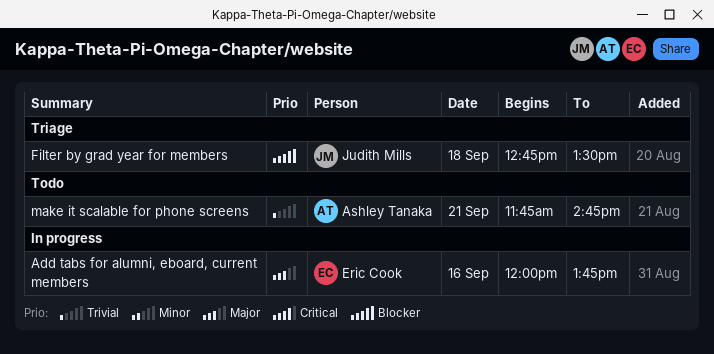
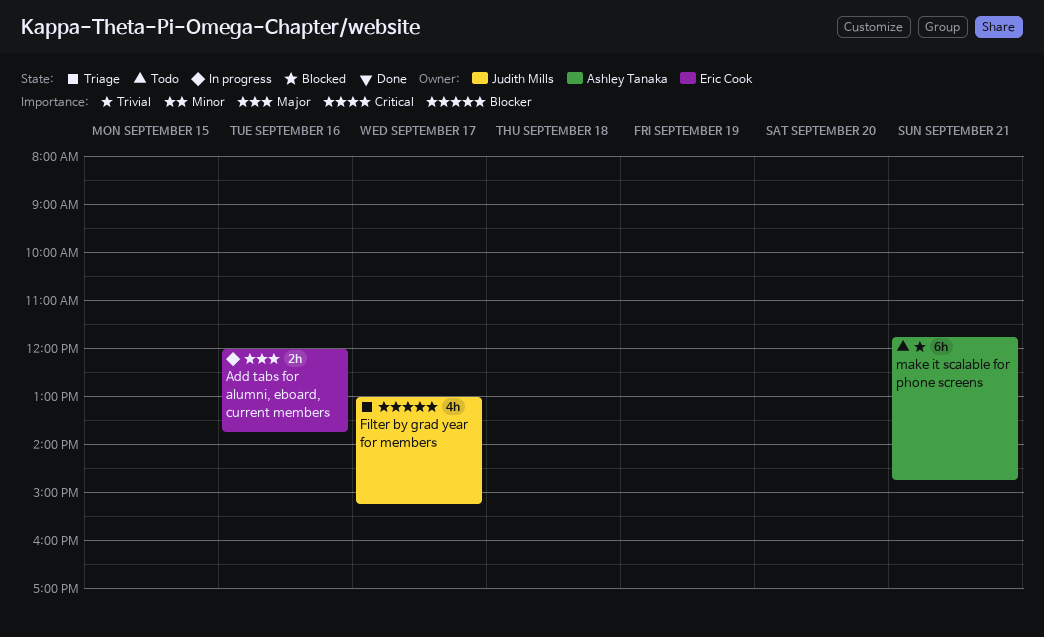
Filter by grad year for members, day: Sep 18 -> Sep 17
Filter by grad year for members, begins: 12:45 -> 13:00
Filter by grad year for members, ends: 13:30 -> 15:15

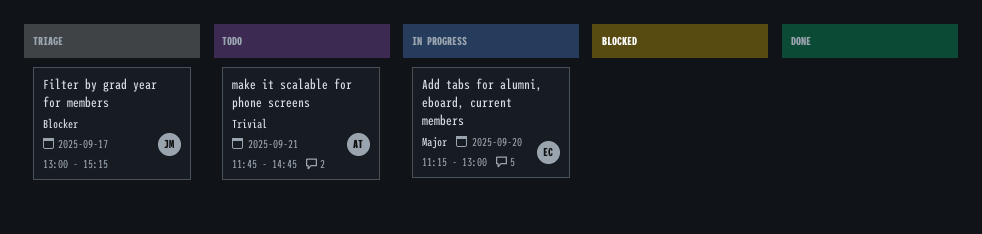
Add tabs for alumni, eboard, current members, day: Sep 16 -> Sep 20
Add tabs for alumni, eboard, current members, begins: 12:00 -> 11:15
Add tabs for alumni, eboard, current members, ends: 13:45 -> 13:00

